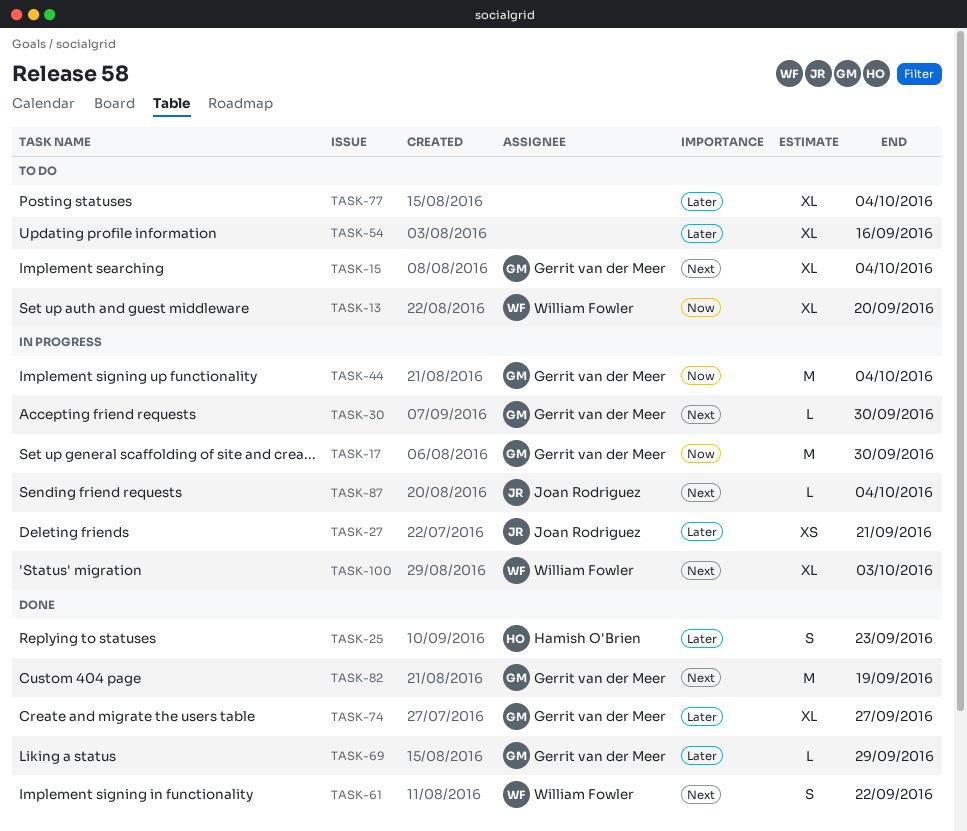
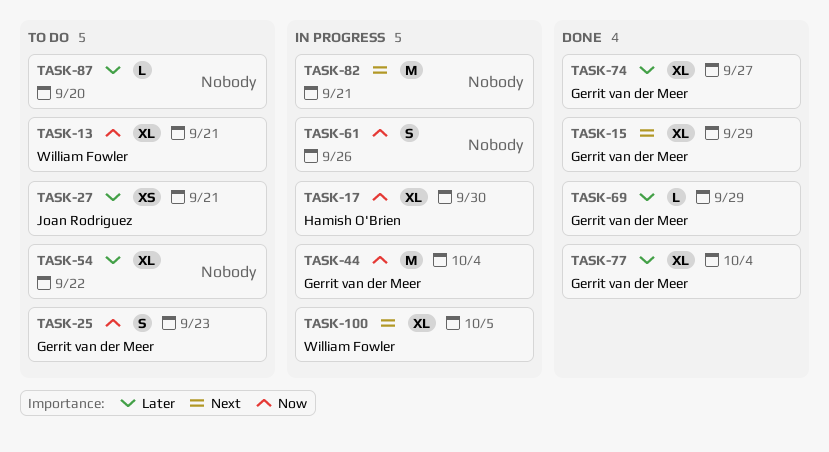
TASK-13, due: Sep 20 -> Sep 21
TASK-15, status: To do -> Done
TASK-15, due: Oct 4 -> Sep 29
TASK-17, owner: Gerrit van der Meer -> Hamish O'Brien
TASK-17, estimate: M -> XL
TASK-25, status: Done -> To do
TASK-25, owner: Hamish O'Brien -> Gerrit van der Meer
TASK-25, priority: Later -> Now
TASK-27, status: In progress -> To do
TASK-30: present -> none
TASK-54, due: Sep 16 -> Sep 22
TASK-61, status: Done -> In progress
TASK-61, owner: William Fowler -> none
TASK-61, priority: Next -> Now
TASK-61, due: Sep 22 -> Sep 26
TASK-77, status: To do -> Done
TASK-77, owner: none -> Gerrit van der Meer
TASK-82, status: Done -> In progress
TASK-82, owner: Gerrit van der Meer -> none
TASK-82, due: Sep 19 -> Sep 21
TASK-87, status: In progress -> To do
TASK-87, owner: Joan Rodriguez -> none
TASK-87, priority: Next -> Later
TASK-87, due: Oct 4 -> Sep 20
TASK-100, due: Oct 3 -> Oct 5

